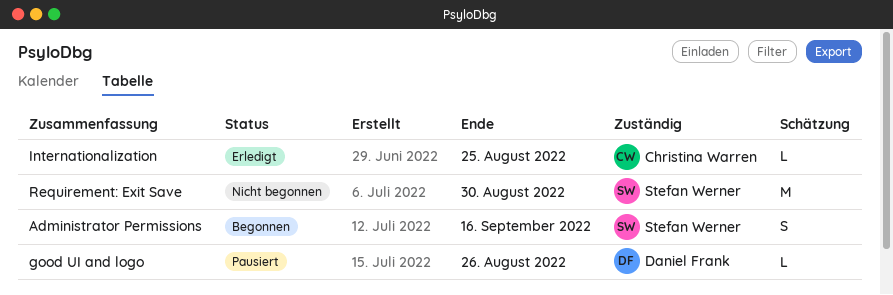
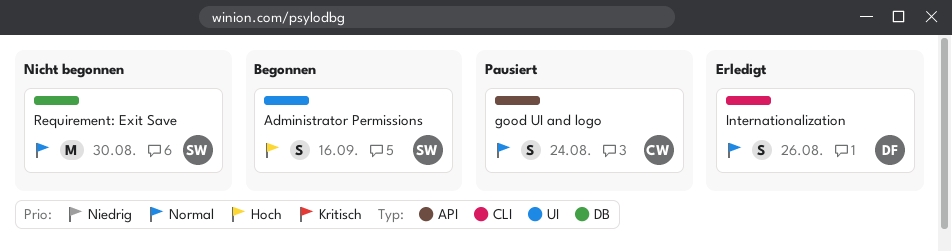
good UI and logo, owner: Daniel Frank -> Christina Warren
good UI and logo, estimate: L -> S
good UI and logo, due: Aug 26 -> Aug 24
Internationalization, owner: Christina Warren -> Daniel Frank
Internationalization, estimate: L -> S
Internationalization, due: Aug 25 -> Aug 26

